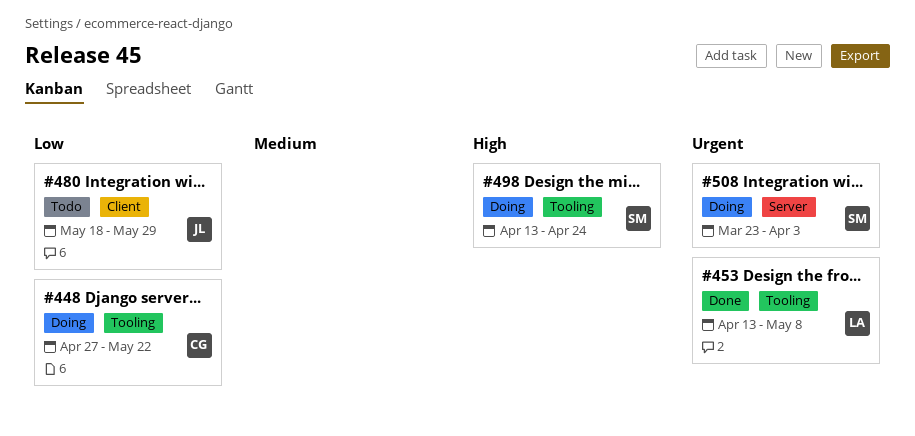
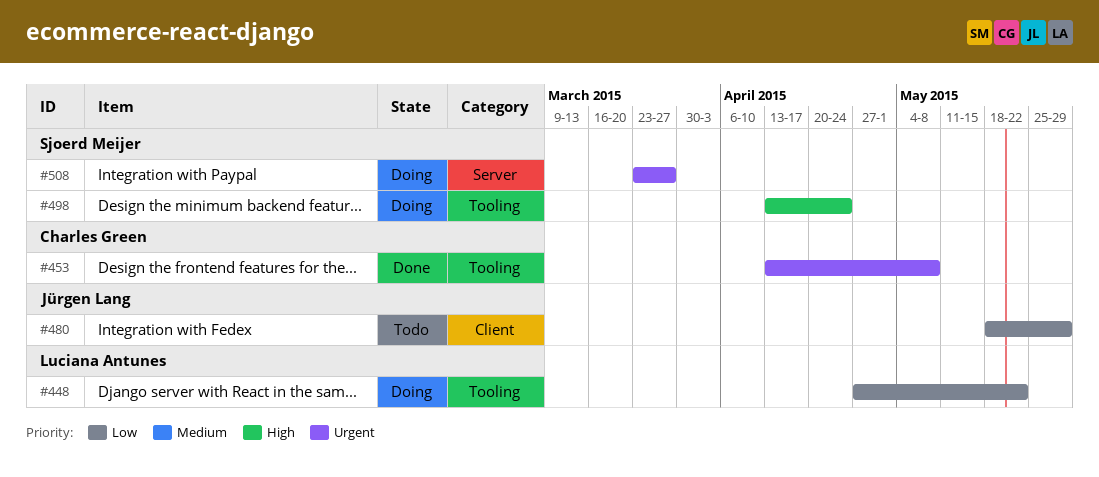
#448, owner: Charles Green -> Luciana Antunes
#453, owner: Luciana Antunes -> Charles Green
#508, due: Apr 3 -> Mar 27

